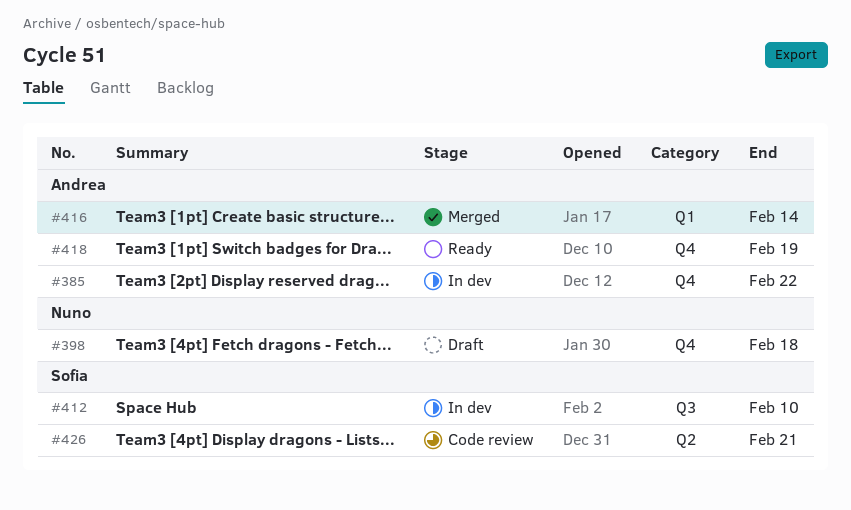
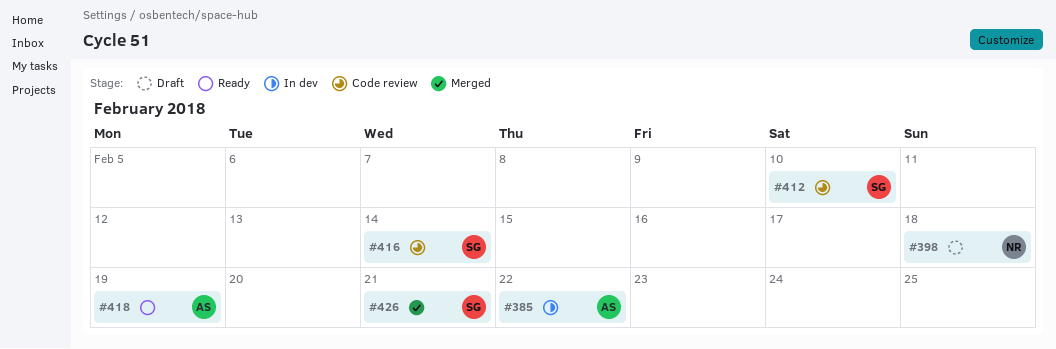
#412, status: In dev -> Code review
#416, status: Merged -> Code review
#416, owner: Andrea -> Sofia
#426, status: Code review -> Merged

